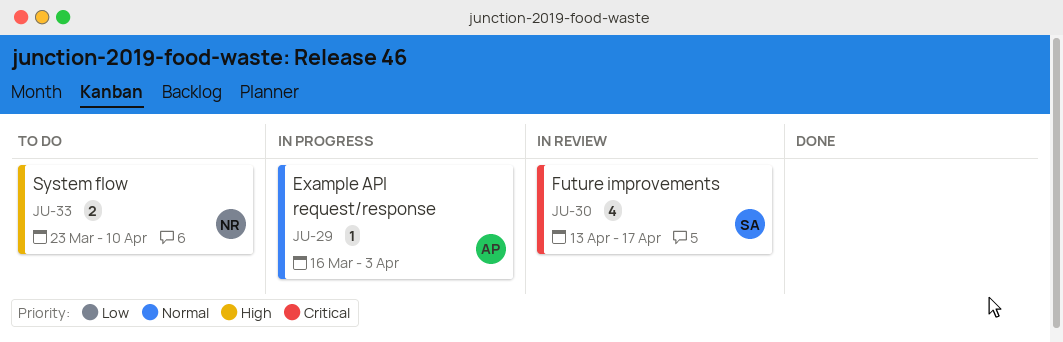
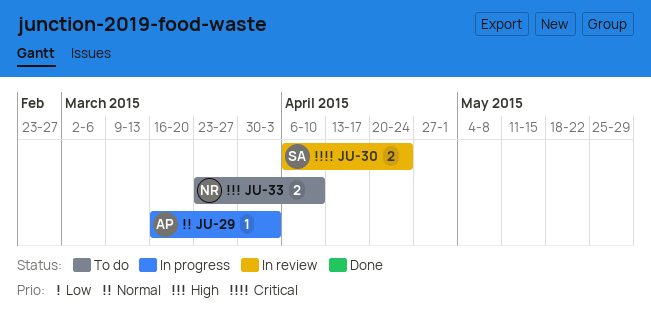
JU-30, estimate: 4 -> 2
JU-30, start: Apr 13 -> Apr 6
JU-30, due: Apr 17 -> Apr 24

